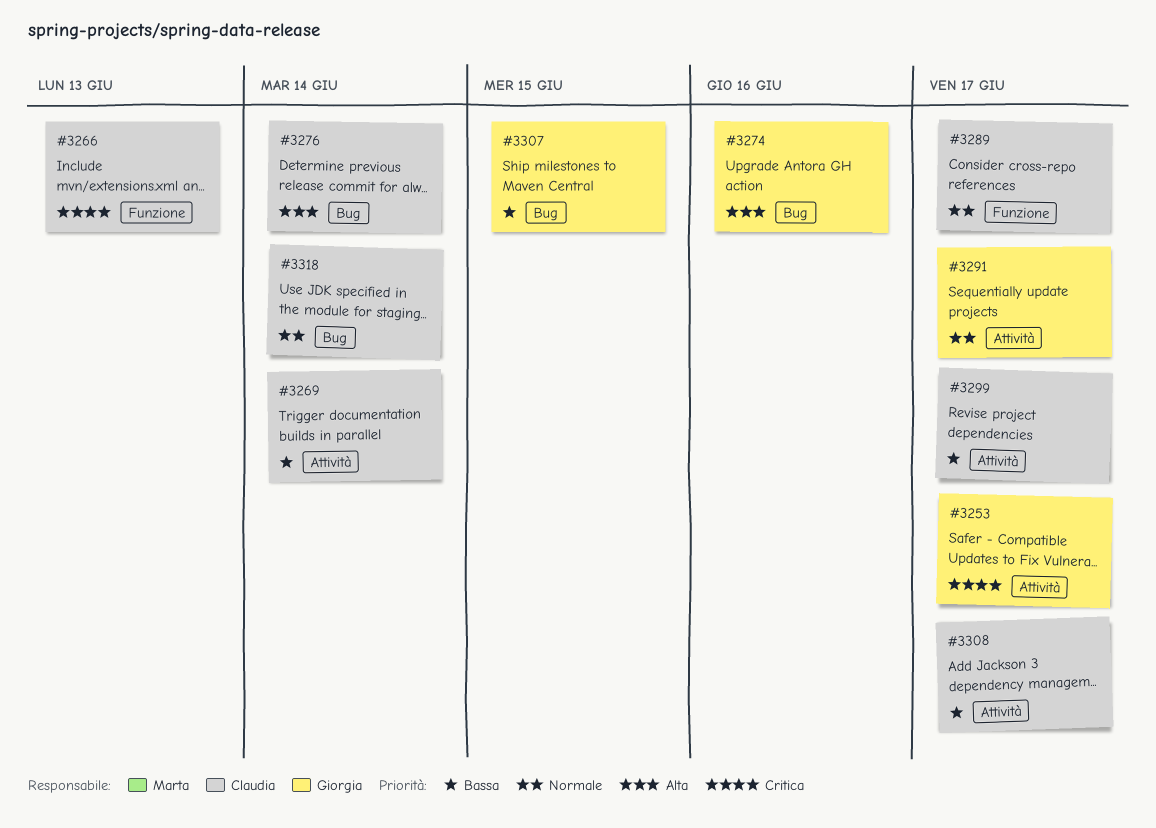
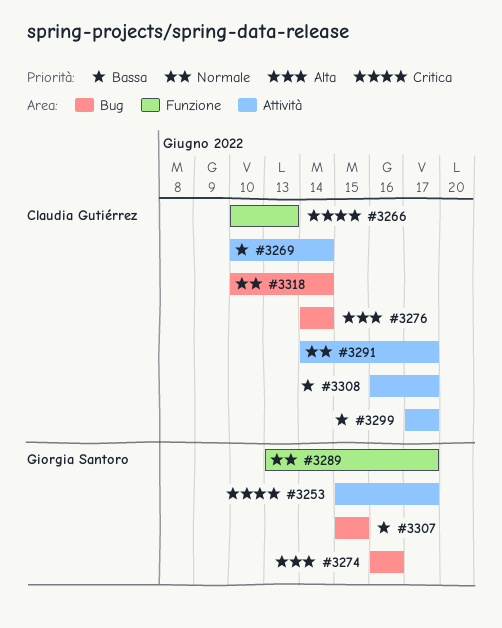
#3289, owner: Claudia Gutiérrez -> Giorgia Santoro
#3291, owner: Giorgia Santoro -> Claudia Gutiérrez

